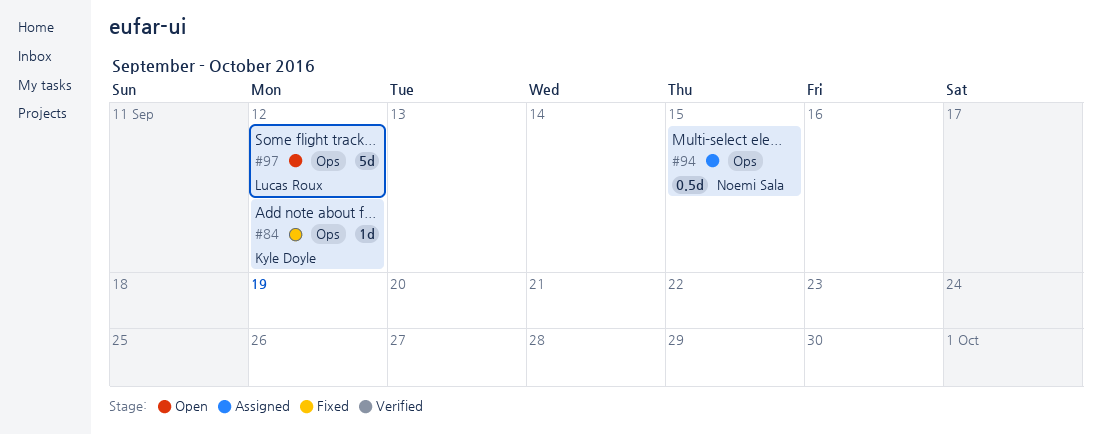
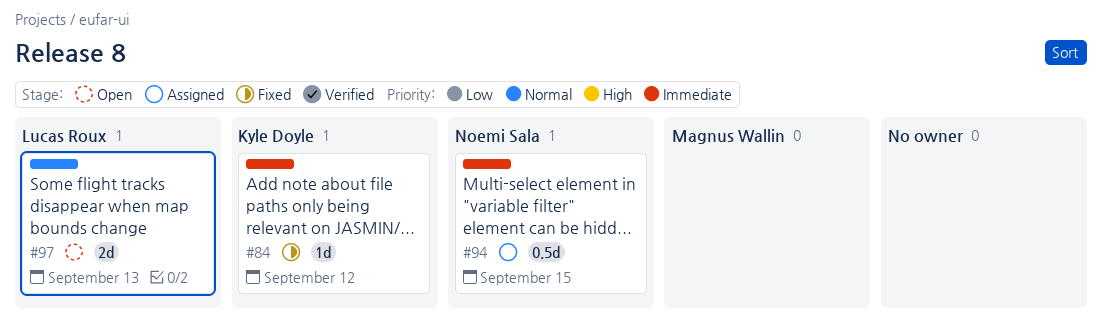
#97, estimate: 5d -> 2d
#97, due: Sep 12 -> Sep 13

